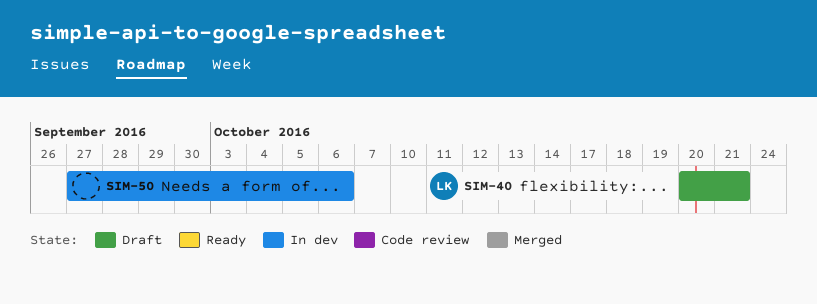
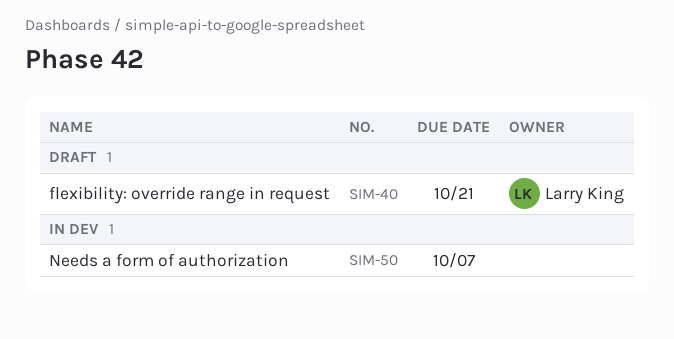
SIM-50, due: Oct 6 -> Oct 7

